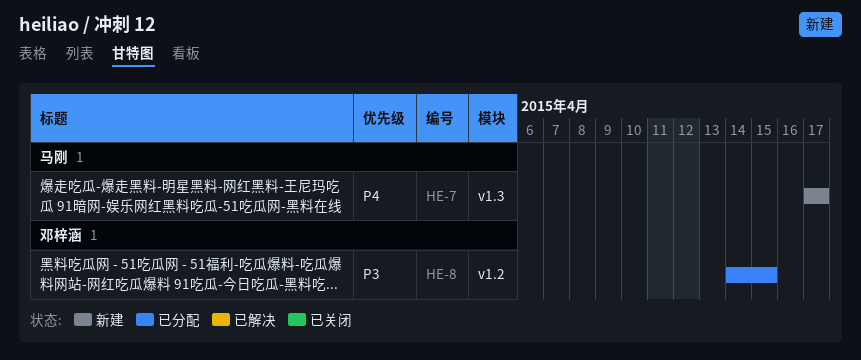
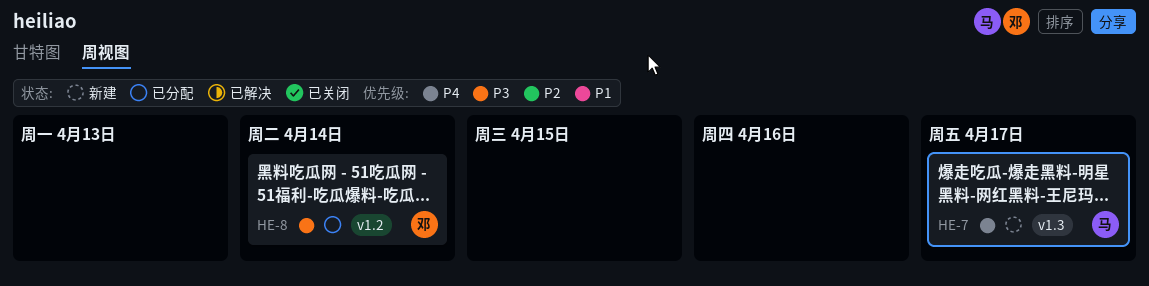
HE-8, due: Apr 15 -> Apr 14

